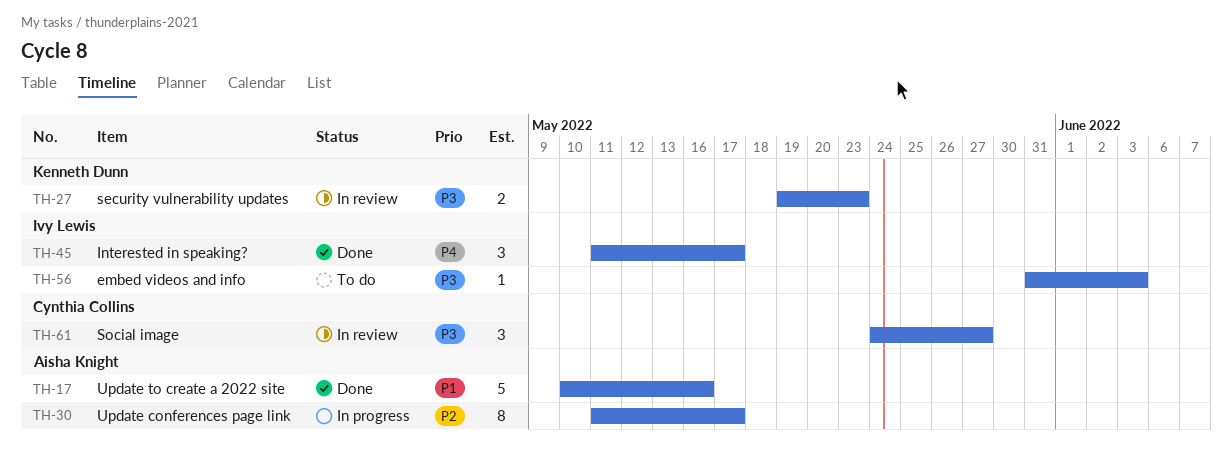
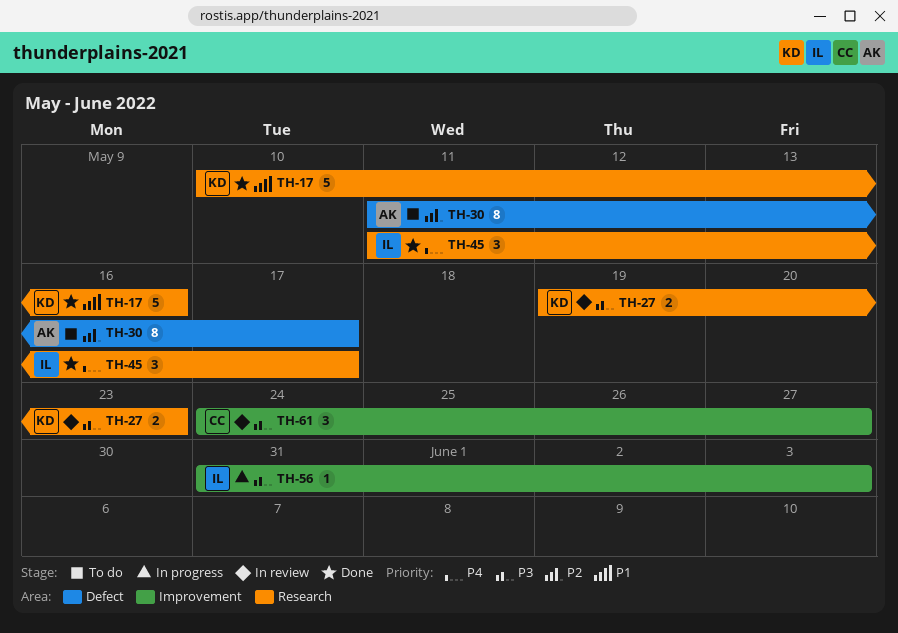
TH-17, owner: Aisha Knight -> Kenneth Dunn
TH-30, status: In progress -> To do
TH-56, status: To do -> In progress

